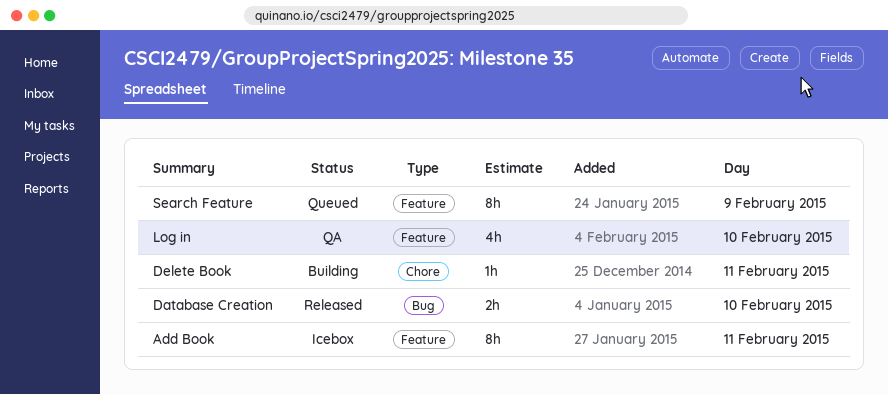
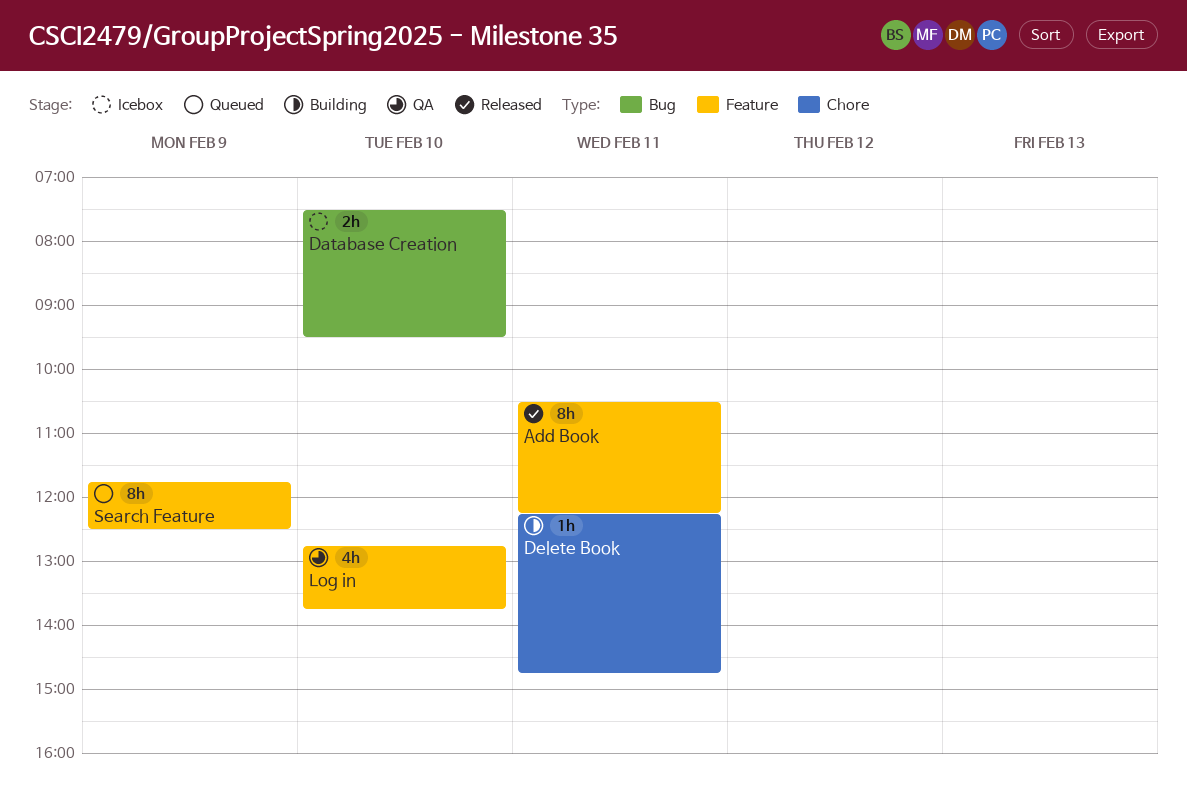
Add Book, status: Icebox -> Released
Database Creation, status: Released -> Icebox

